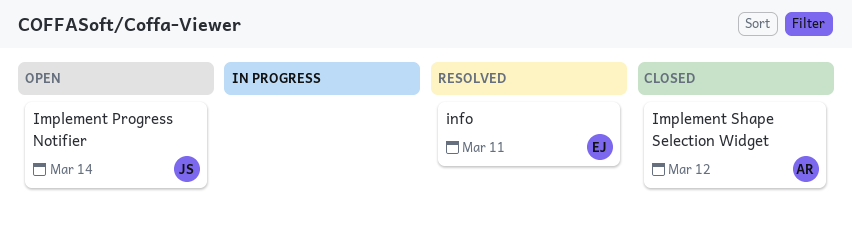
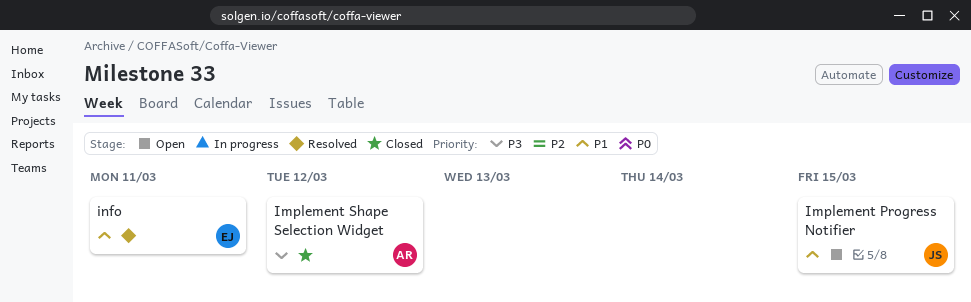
Implement Progress Notifier, due: Mar 14 -> Mar 15

